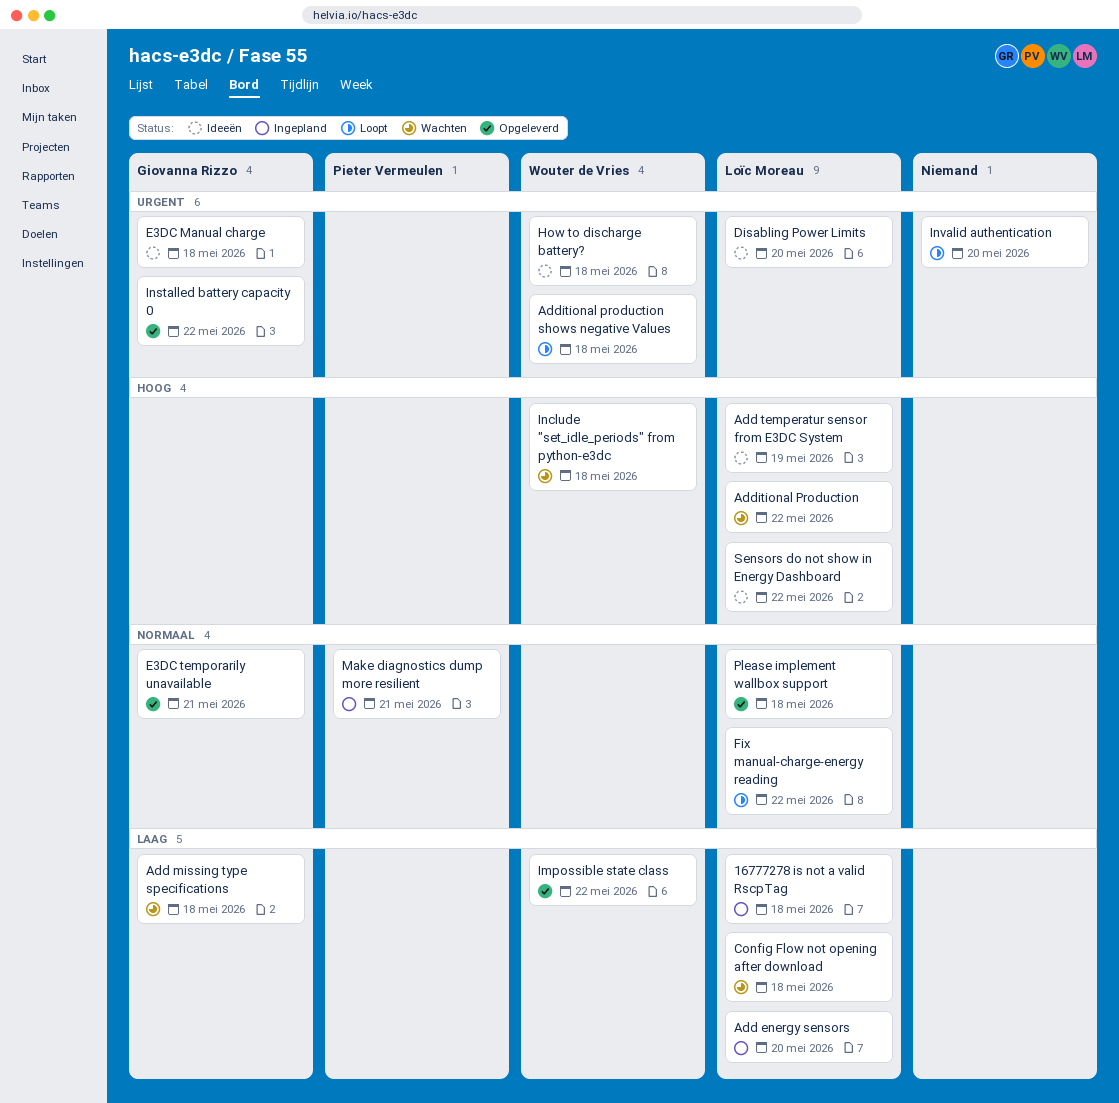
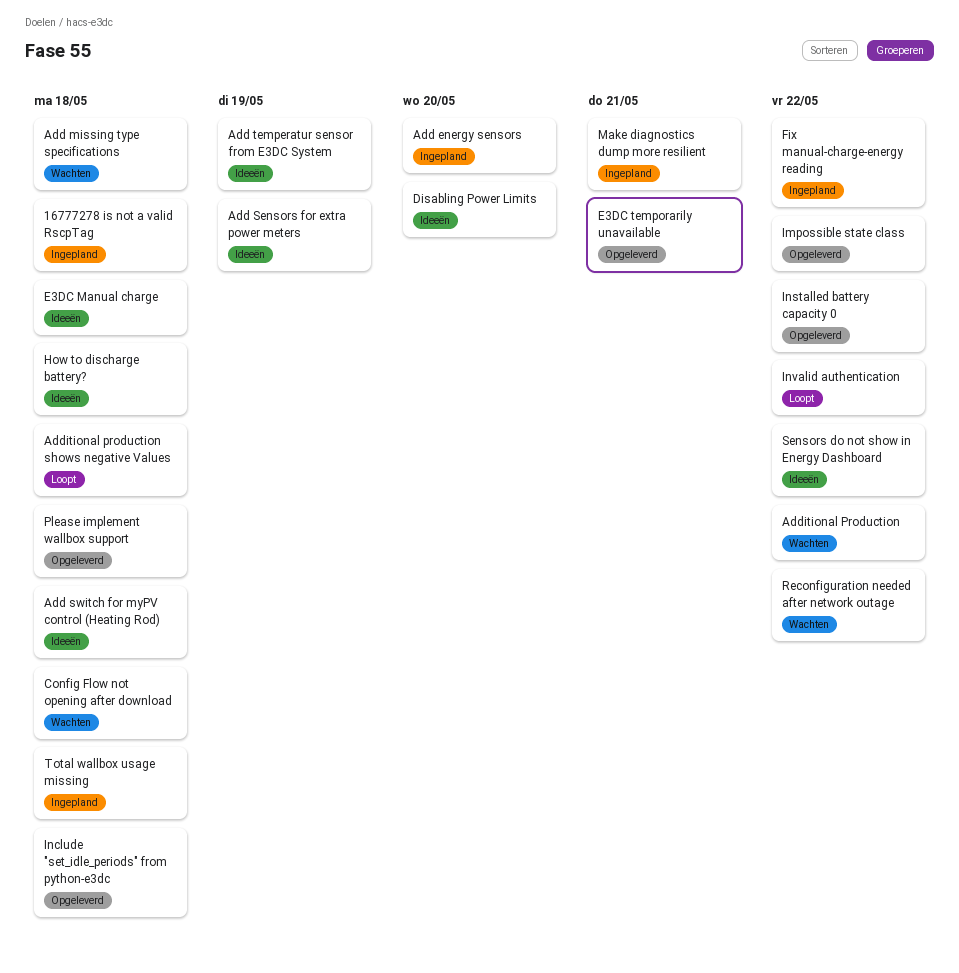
Add Sensors for extra power meters: none -> present
Add switch for myPV control (Heating Rod): none -> present
Fix manual-charge-energy reading, status: Loopt -> Ingepland
Include "set_idle_periods" from python-e3dc, status: Wachten -> Opgeleverd
Invalid authentication, due: May 20 -> May 22
Reconfiguration needed after network outage: none -> present
Total wallbox usage missing: none -> present

